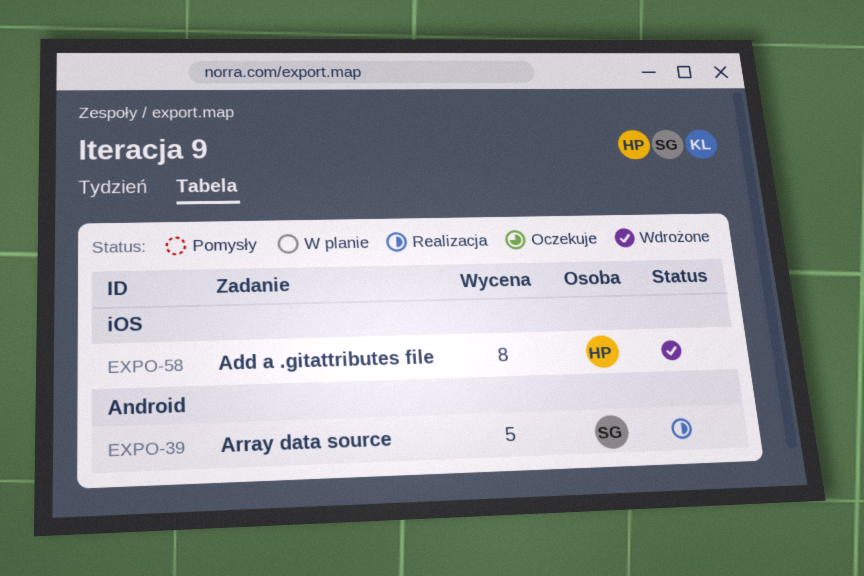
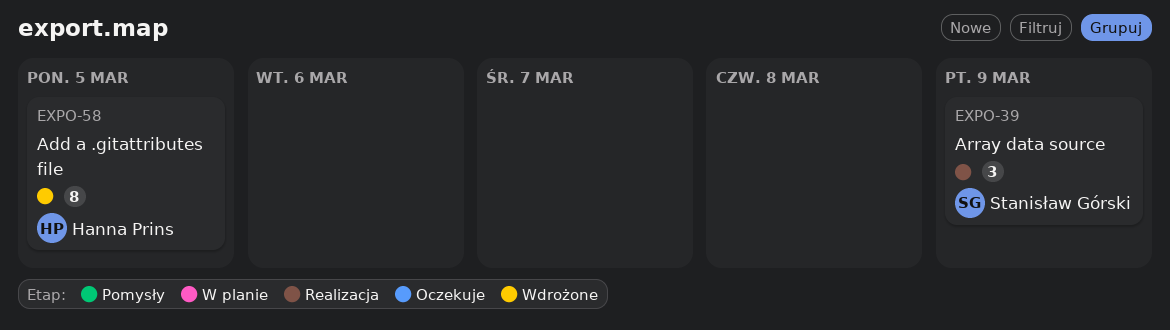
EXPO-39, estimate: 5 -> 3

